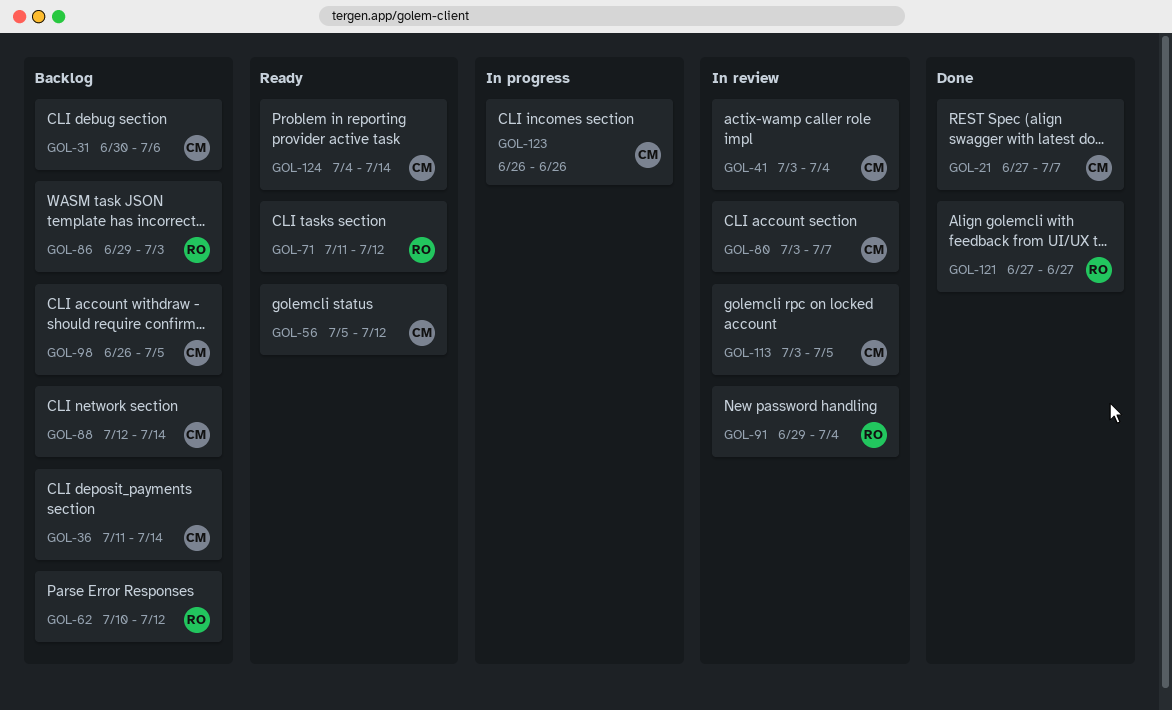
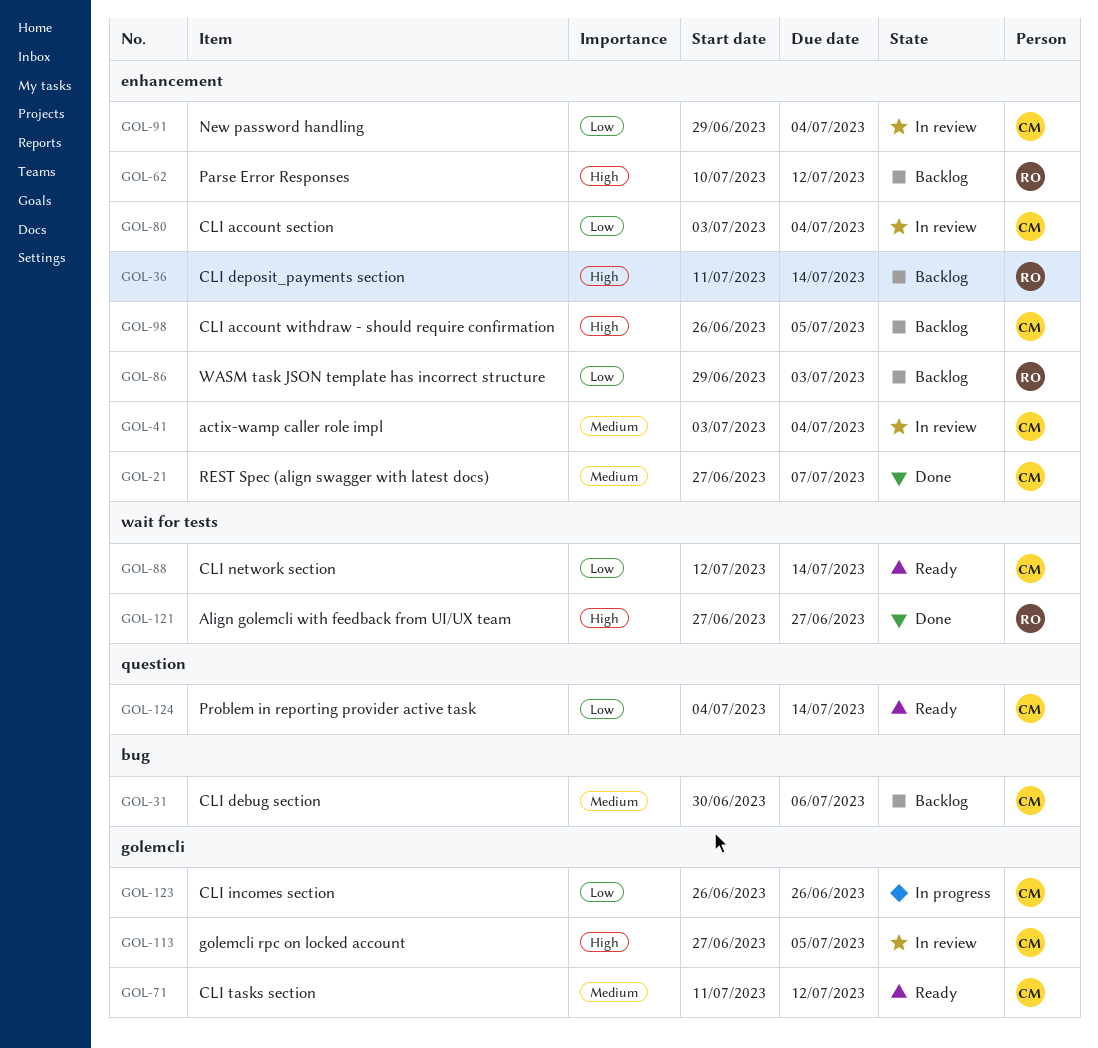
GOL-36, owner: CM -> RO
GOL-56: present -> none
GOL-71, owner: RO -> CM
GOL-80, due: Jul 7 -> Jul 4
GOL-88, status: Backlog -> Ready
GOL-91, owner: RO -> CM
GOL-113, start: Jul 3 -> Jun 27

